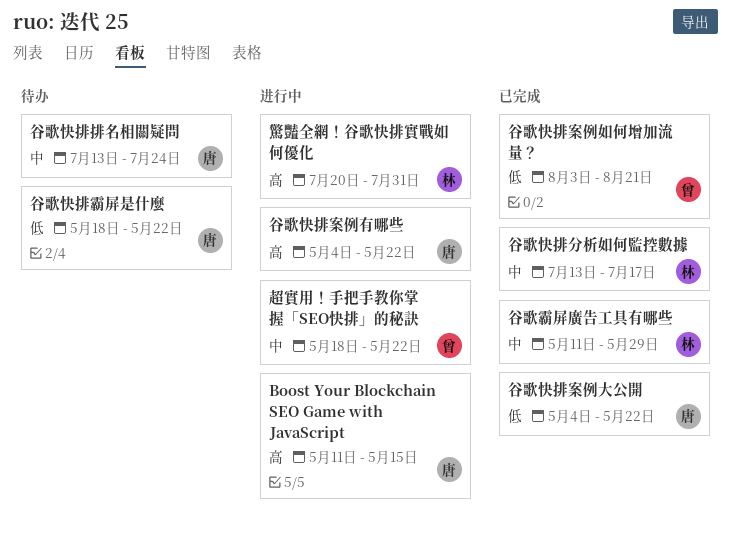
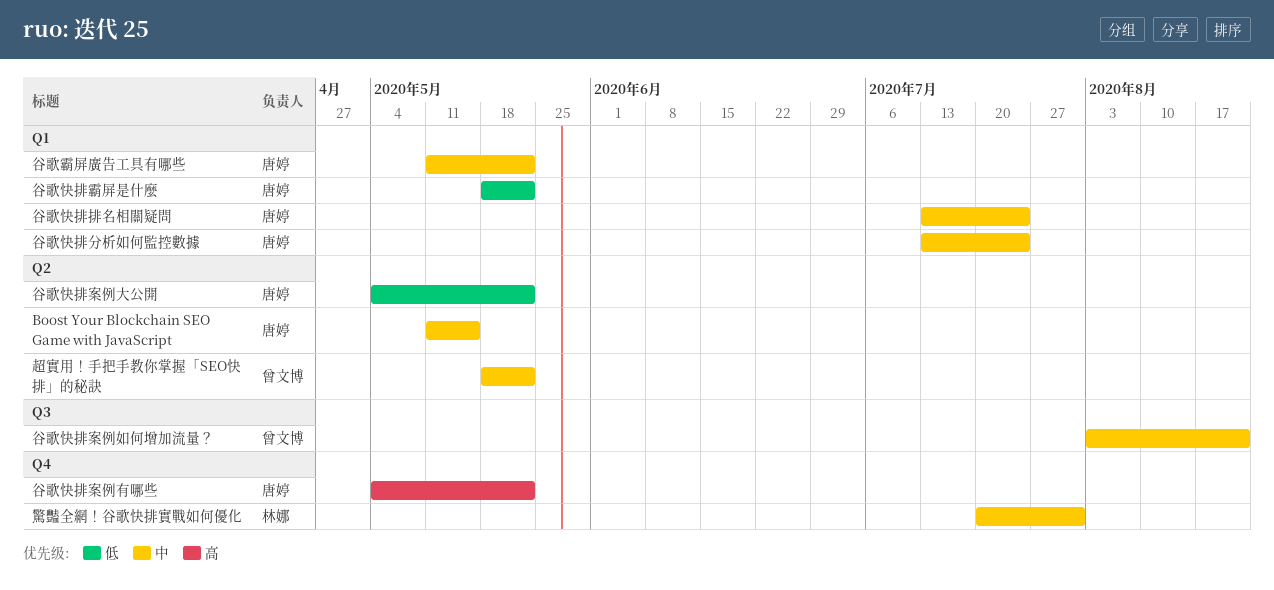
Boost Your Blockchain SEO Game with JavaScript, priority: 高 -> 中
谷歌快排分析如何監控數據, owner: 林娜 -> 唐婷
谷歌快排分析如何監控數據, due: Jul 17 -> Jul 24
谷歌快排案例如何增加流量？, priority: 低 -> 中
谷歌霸屏廣告工具有哪些, owner: 林娜 -> 唐婷
谷歌霸屏廣告工具有哪些, due: May 29 -> May 22
驚豔全網！谷歌快排實戰如何優化, priority: 高 -> 中

